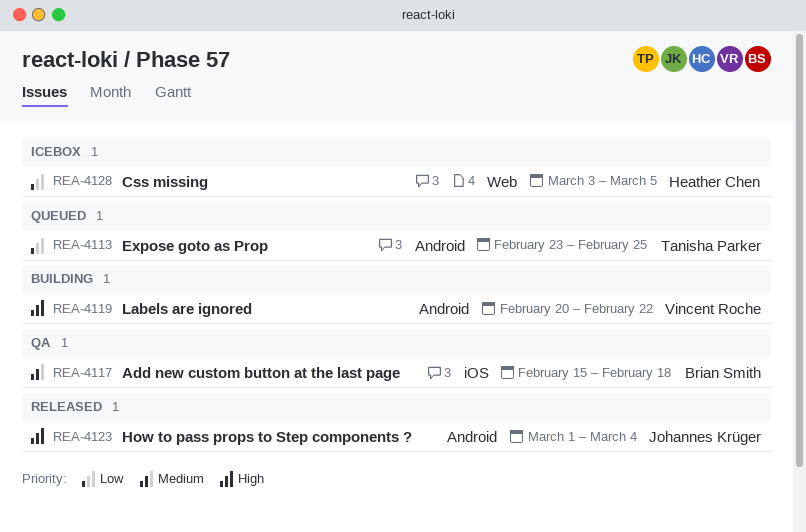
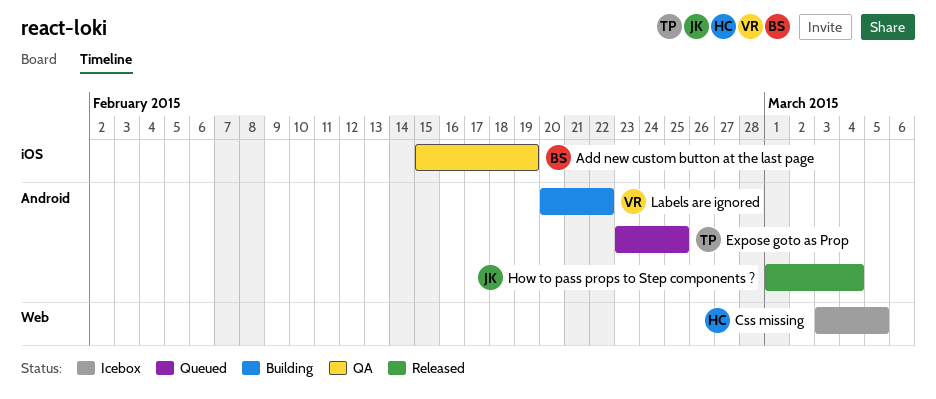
Add new custom button at the last page, due: Feb 18 -> Feb 19

